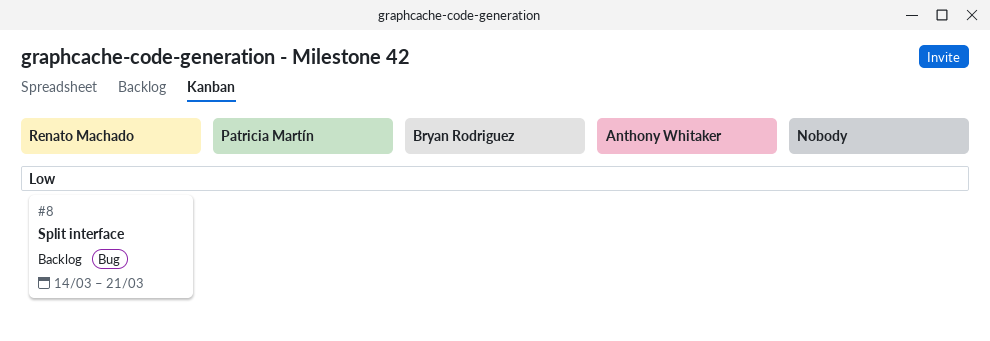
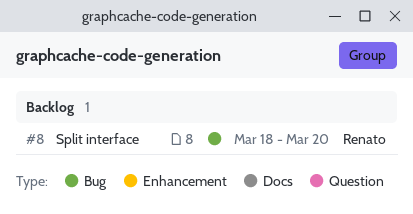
#8, start: Mar 14 -> Mar 18
#8, due: Mar 21 -> Mar 20

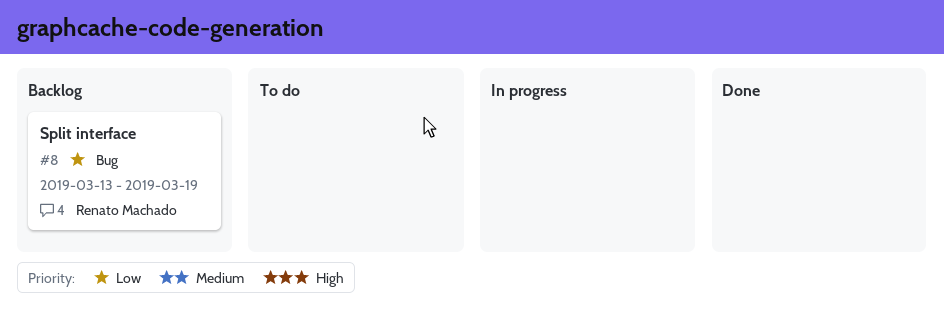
#8, start: Mar 18 -> Mar 13
#8, due: Mar 20 -> Mar 19

